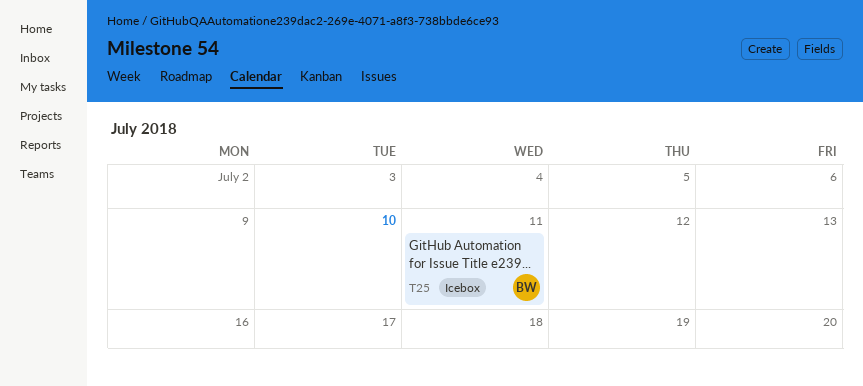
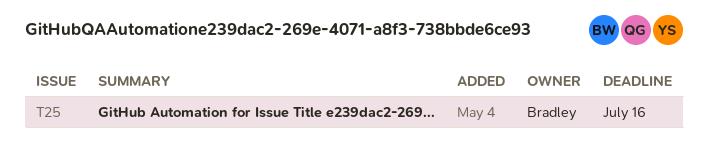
T25, due: Jul 11 -> Jul 16

